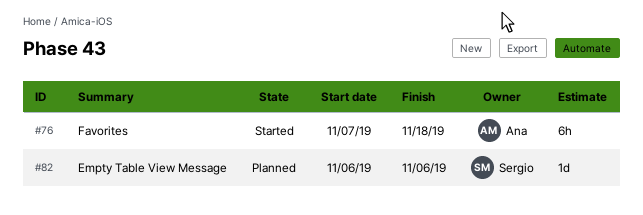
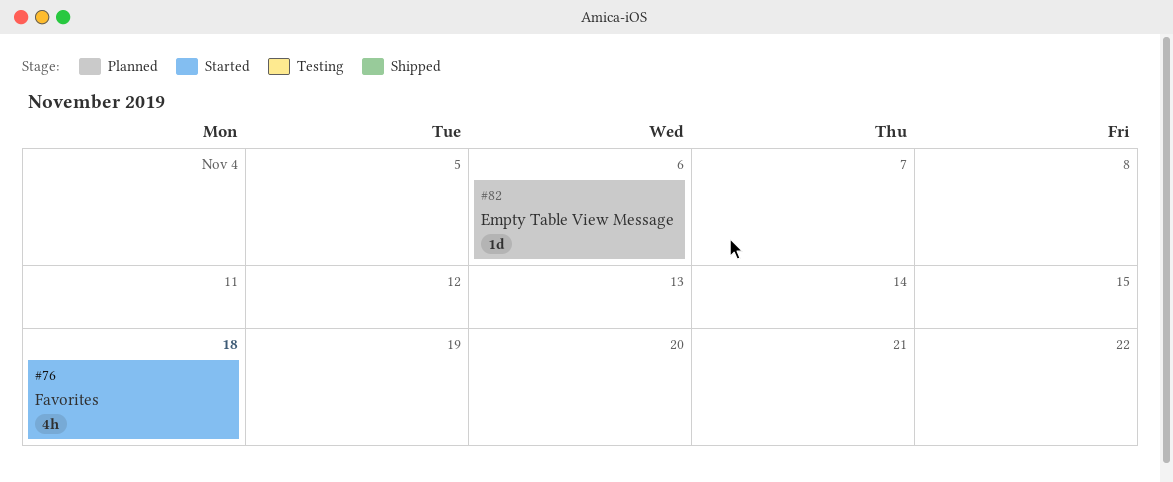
#76, estimate: 6h -> 4h

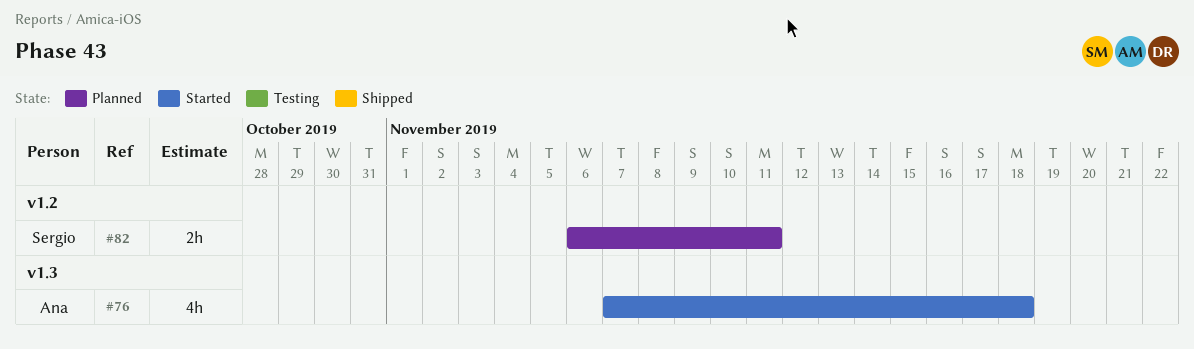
#82, estimate: 1d -> 2h
#82, due: Nov 6 -> Nov 11

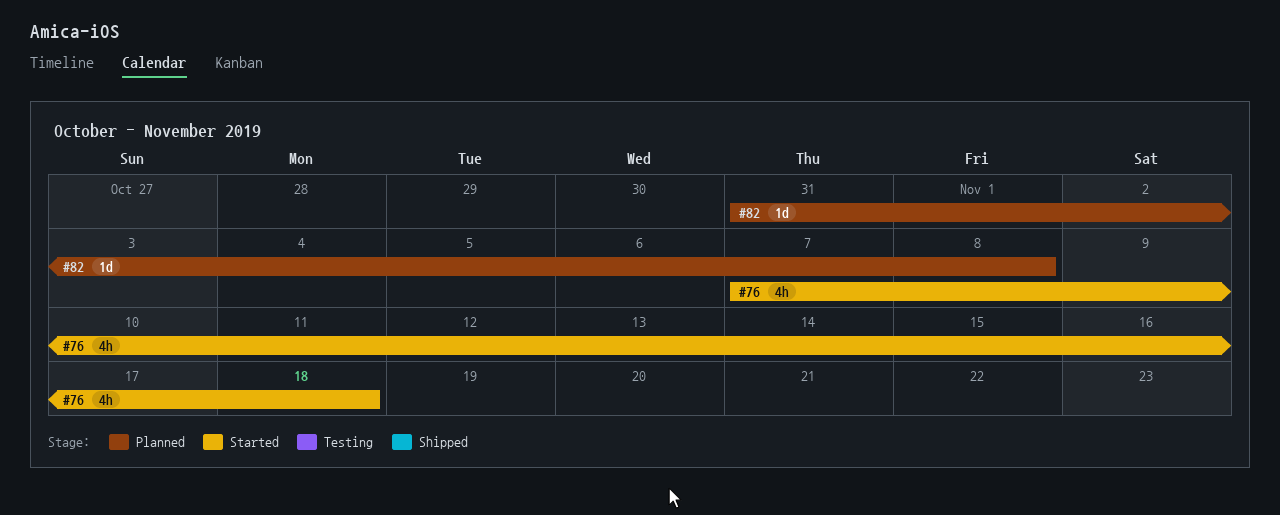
#82, estimate: 2h -> 1d
#82, start: Nov 6 -> Oct 31
#82, due: Nov 11 -> Nov 8

